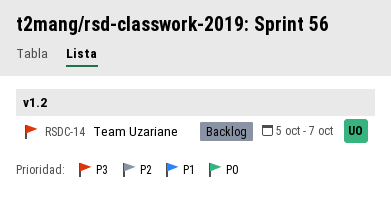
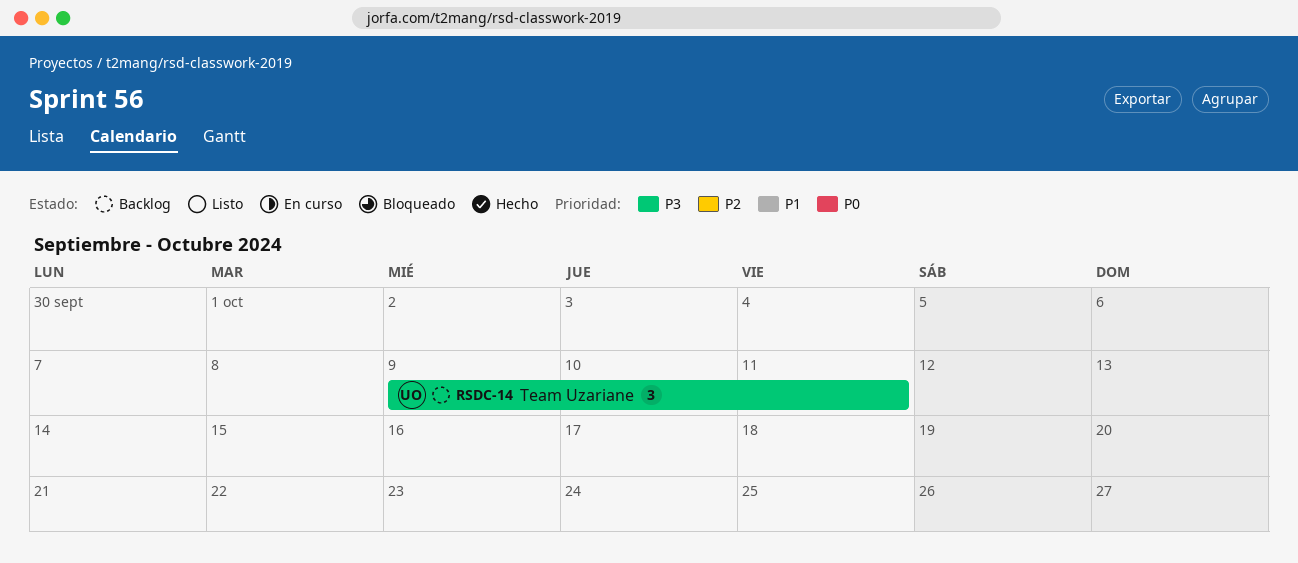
RSDC-14, start: Oct 5 -> Oct 9
RSDC-14, due: Oct 7 -> Oct 11

